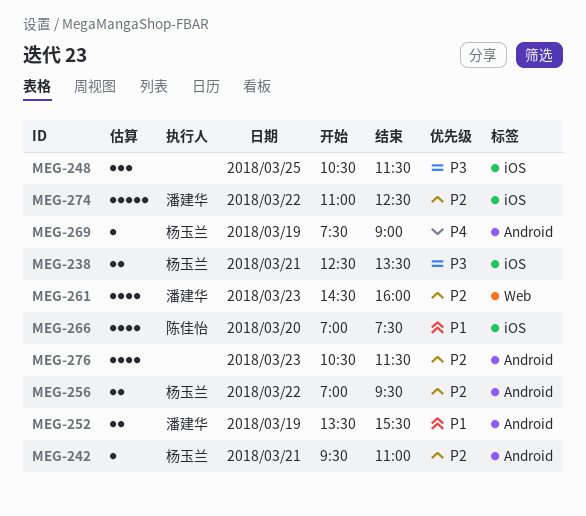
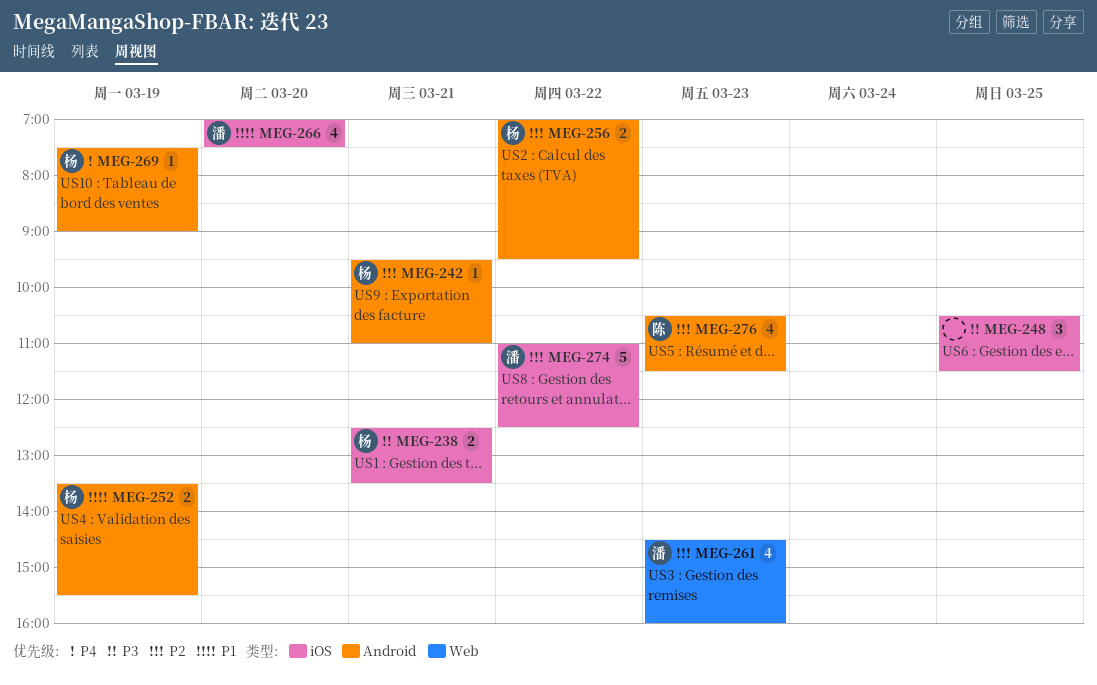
MEG-252, owner: 潘建华 -> 杨玉兰
MEG-266, owner: 陈佳怡 -> 潘建华
MEG-276, owner: none -> 陈佳怡

